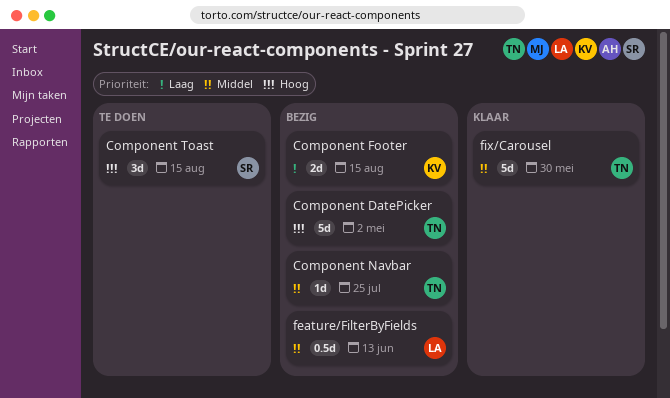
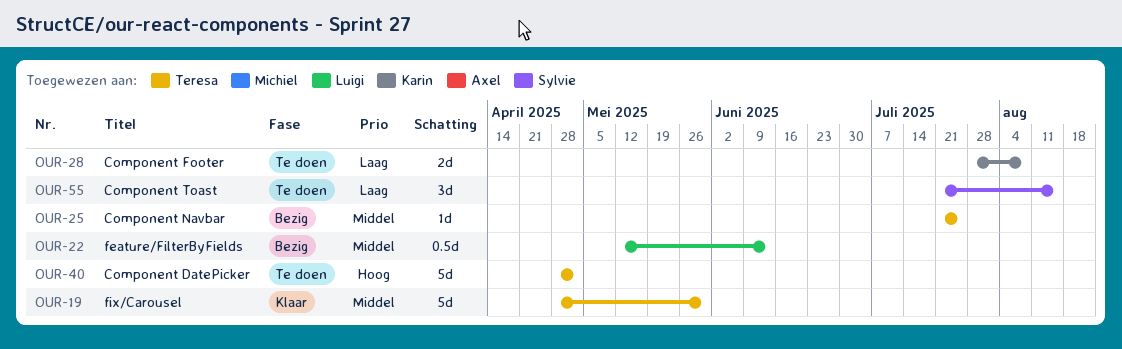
Component DatePicker, status: Bezig -> Te doen
Component Footer, status: Bezig -> Te doen
Component Footer, due: Aug 15 -> Aug 8
Component Toast, priority: Hoog -> Laag

